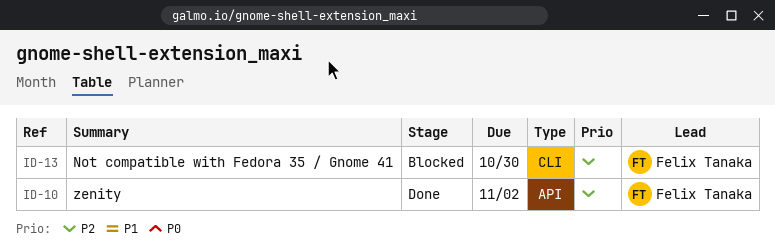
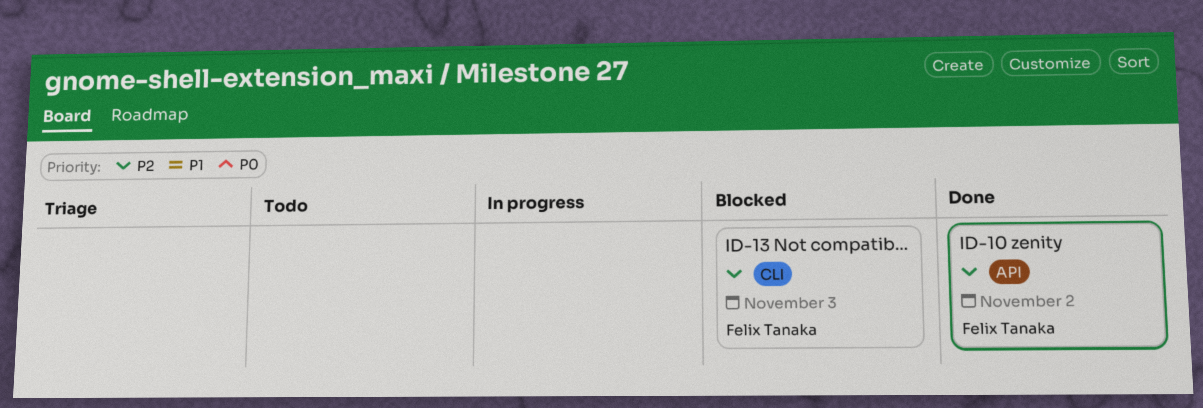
ID-13, due: Oct 30 -> Nov 3

